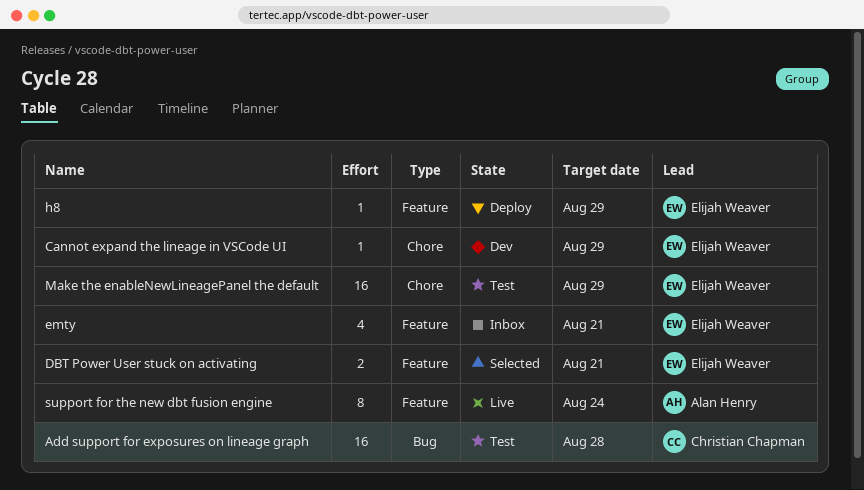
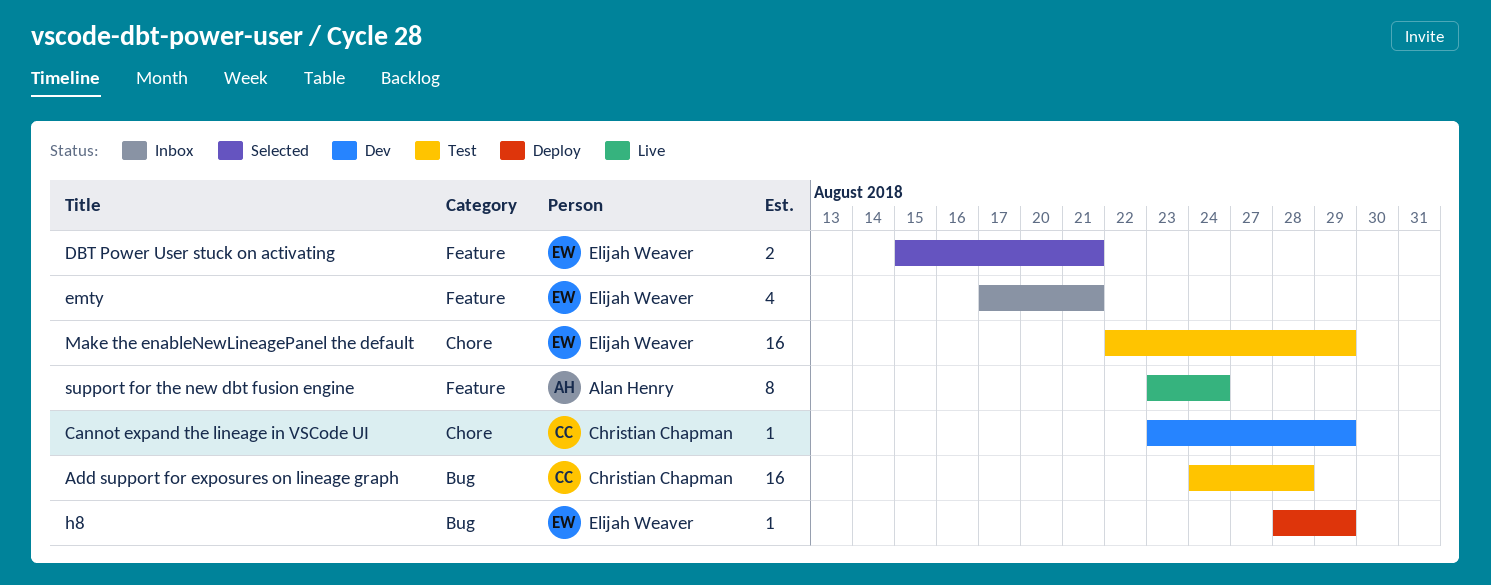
Cannot expand the lineage in VSCode UI, owner: Elijah Weaver -> Christian Chapman
h8, label: Feature -> Bug

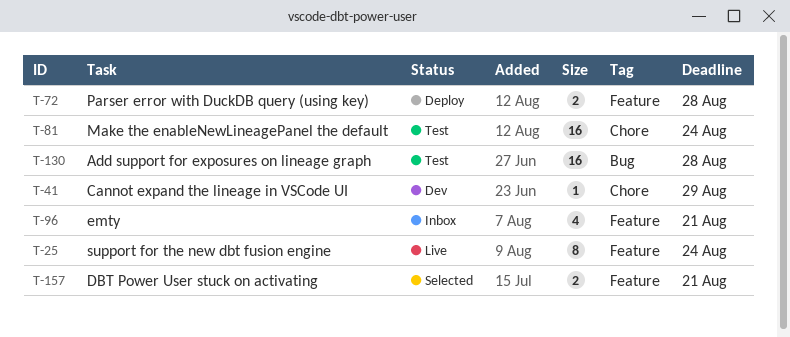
h8: present -> none
Make the enableNewLineagePanel the default, due: Aug 29 -> Aug 24
Parser error with DuckDB query (using key): none -> present

